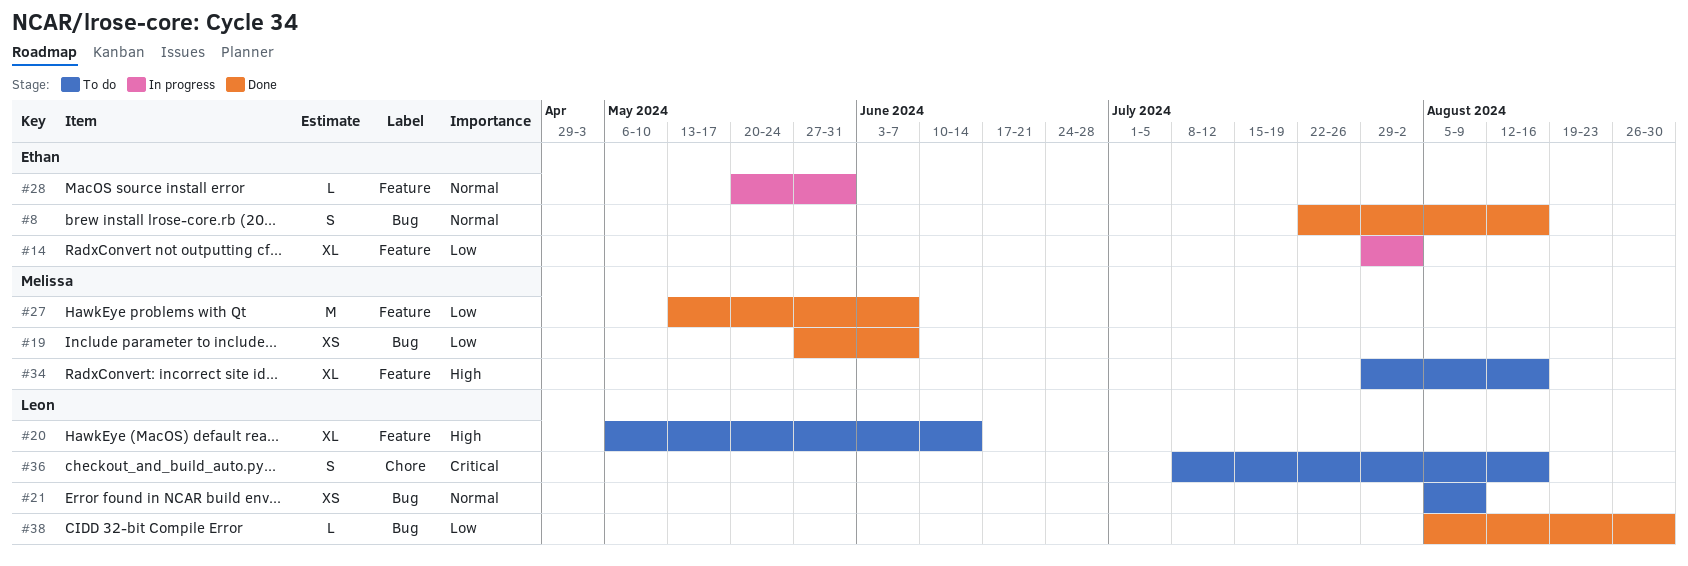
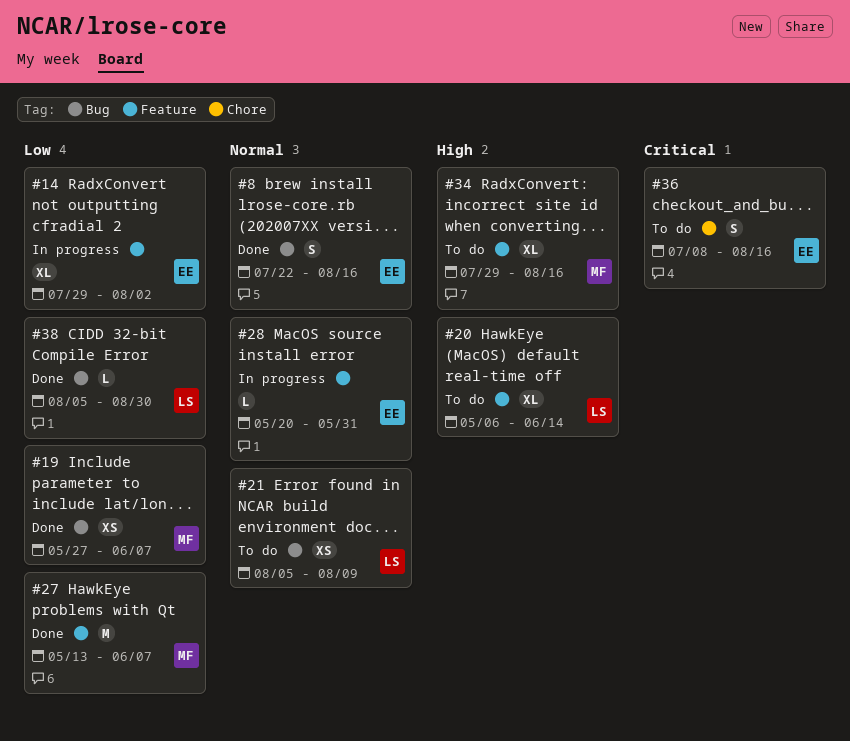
#36, owner: Leon -> Ethan

